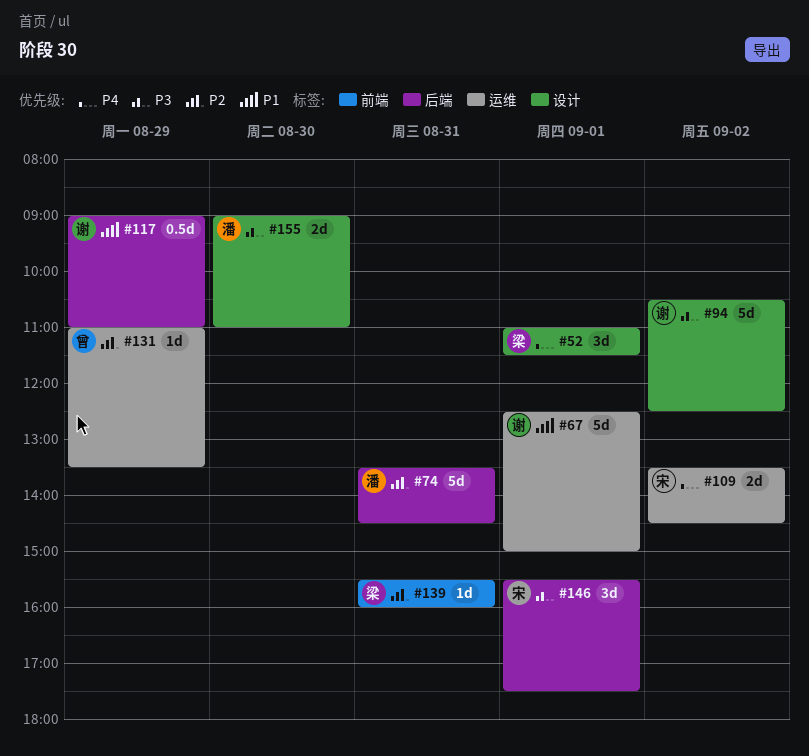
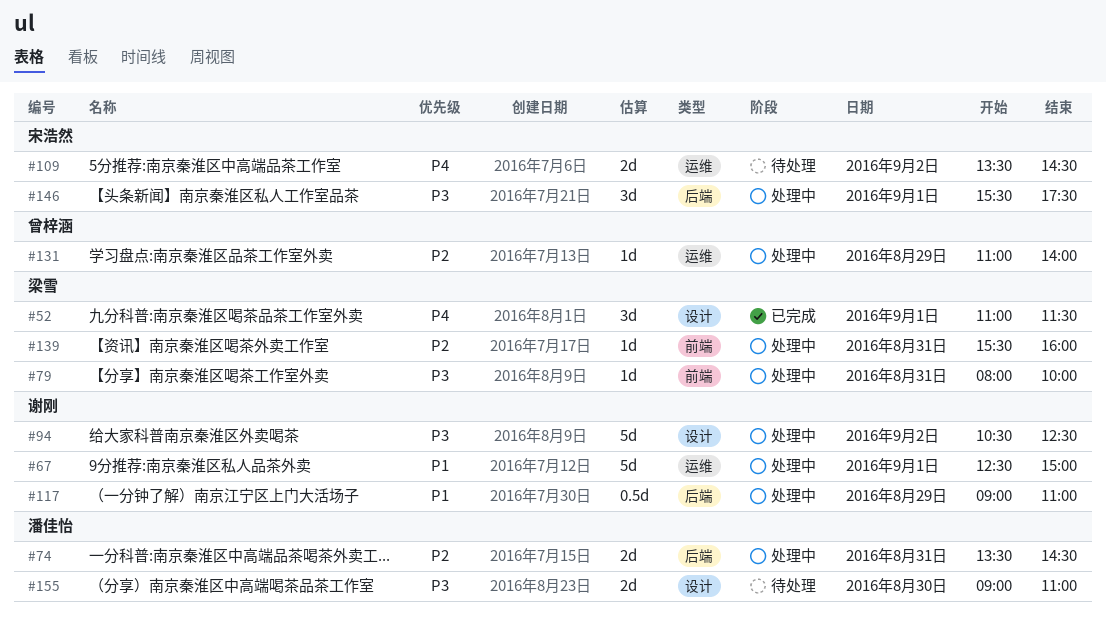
#74, estimate: 5d -> 2d
#79: none -> present
#131, ends: 13:30 -> 14:00

